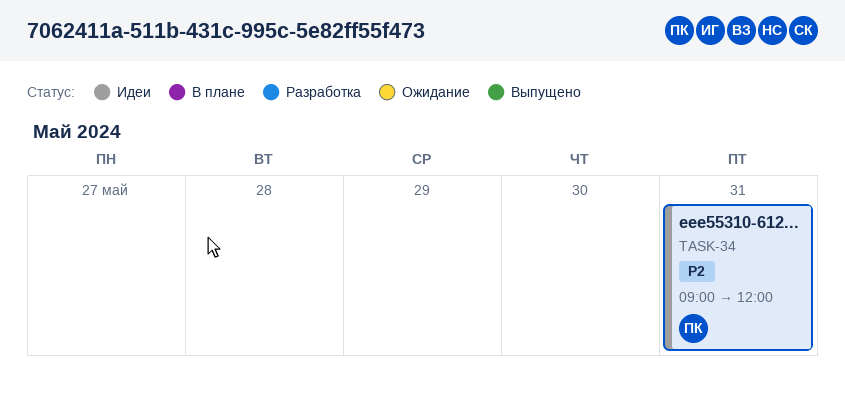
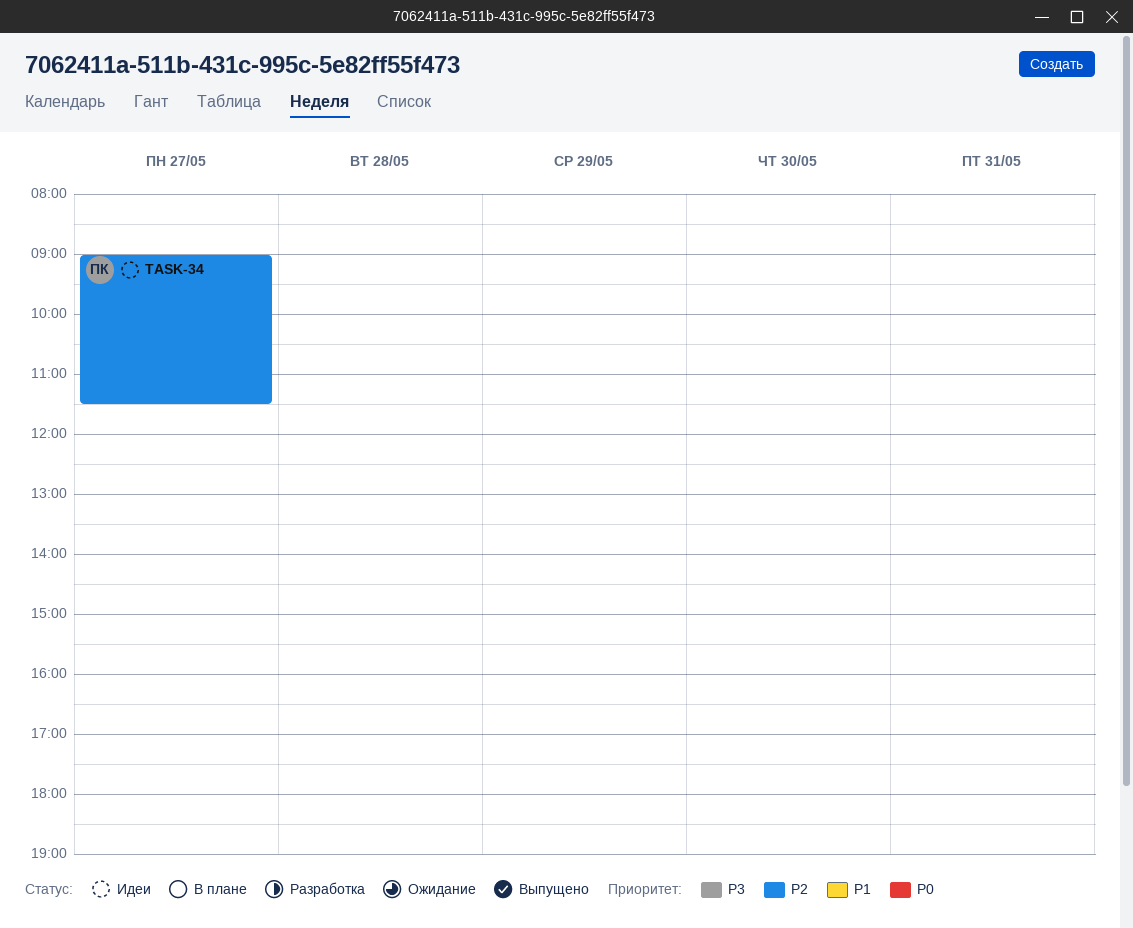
TASK-34, day: May 31 -> May 27
TASK-34, ends: 12:00 -> 11:30

